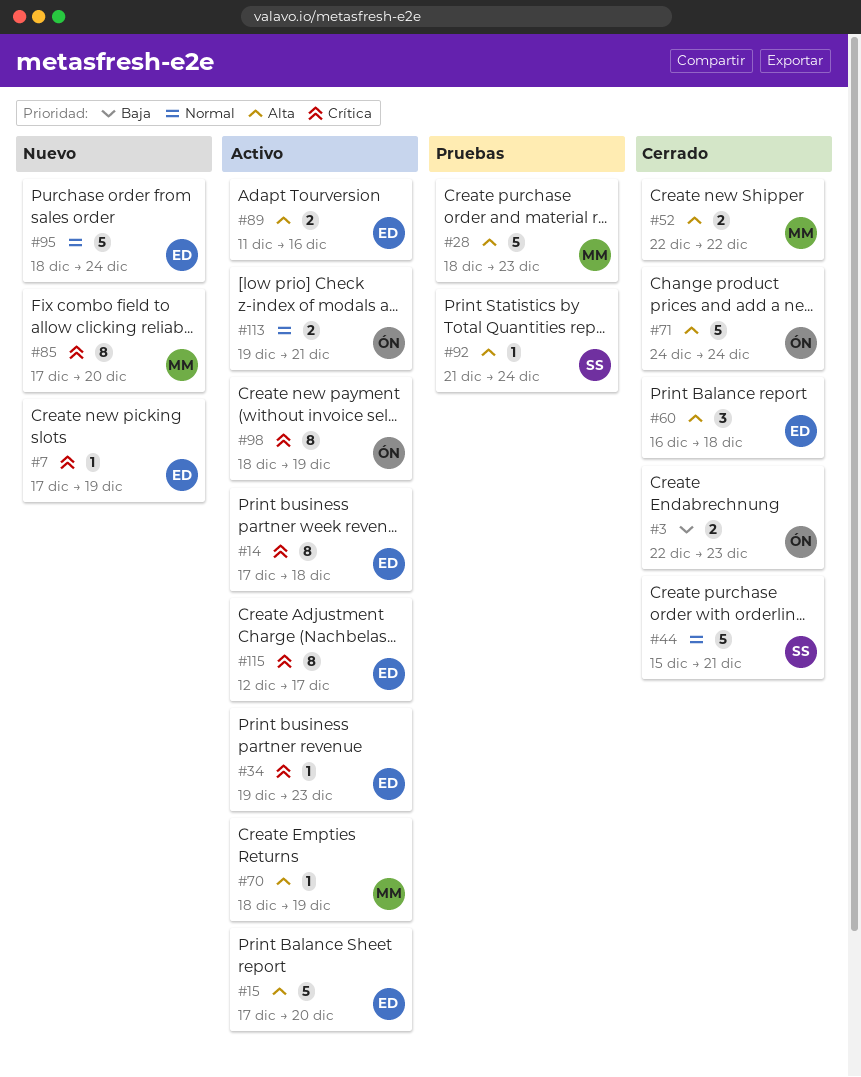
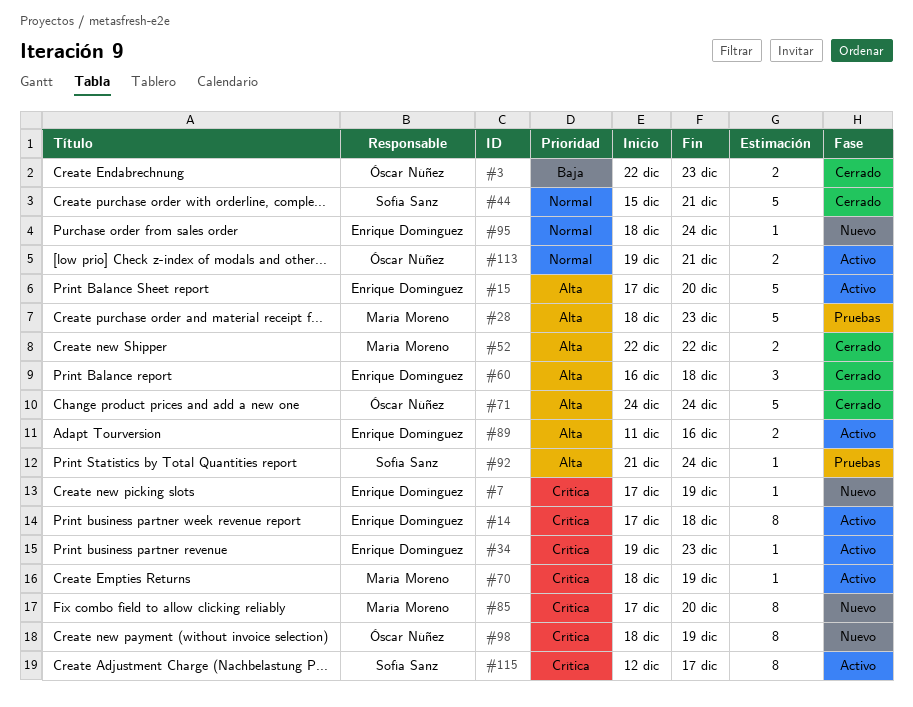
#70, priority: Alta -> Crítica
#95, estimate: 5 -> 1
#98, status: Activo -> Nuevo
#115, owner: Enrique Domínguez -> Sofía Sanz

